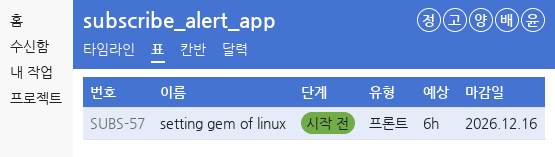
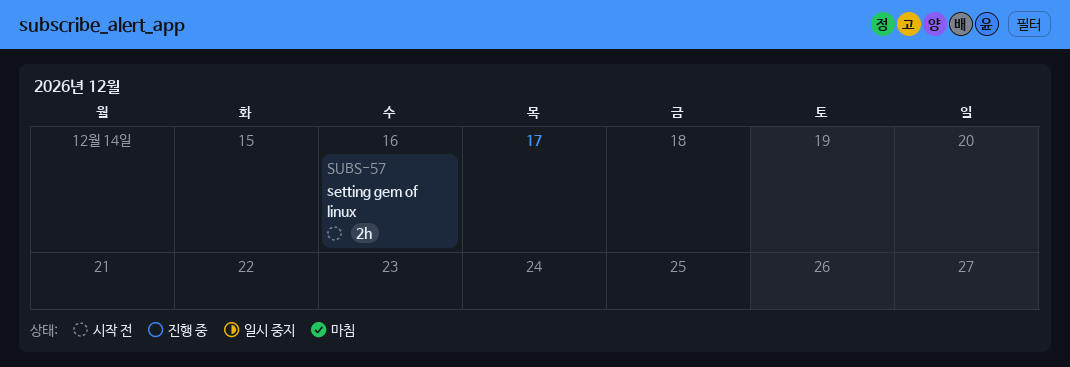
SUBS-57, estimate: 6h -> 2h

